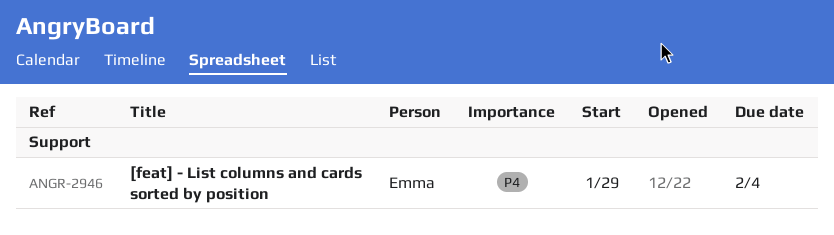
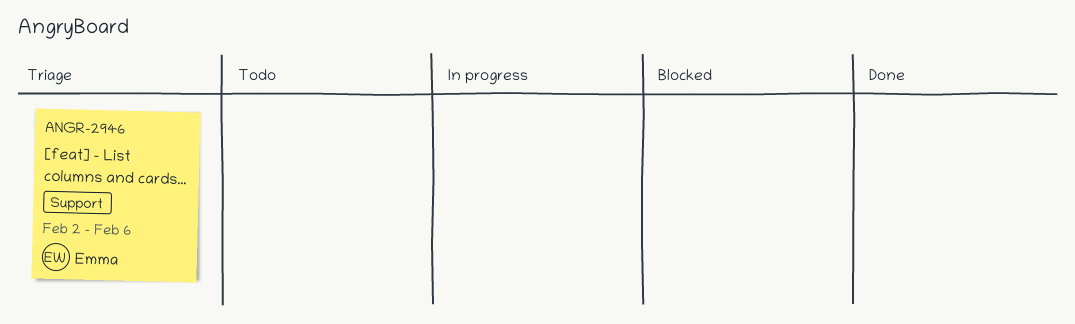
ANGR-2946, start: Jan 29 -> Feb 2
ANGR-2946, due: Feb 4 -> Feb 6

